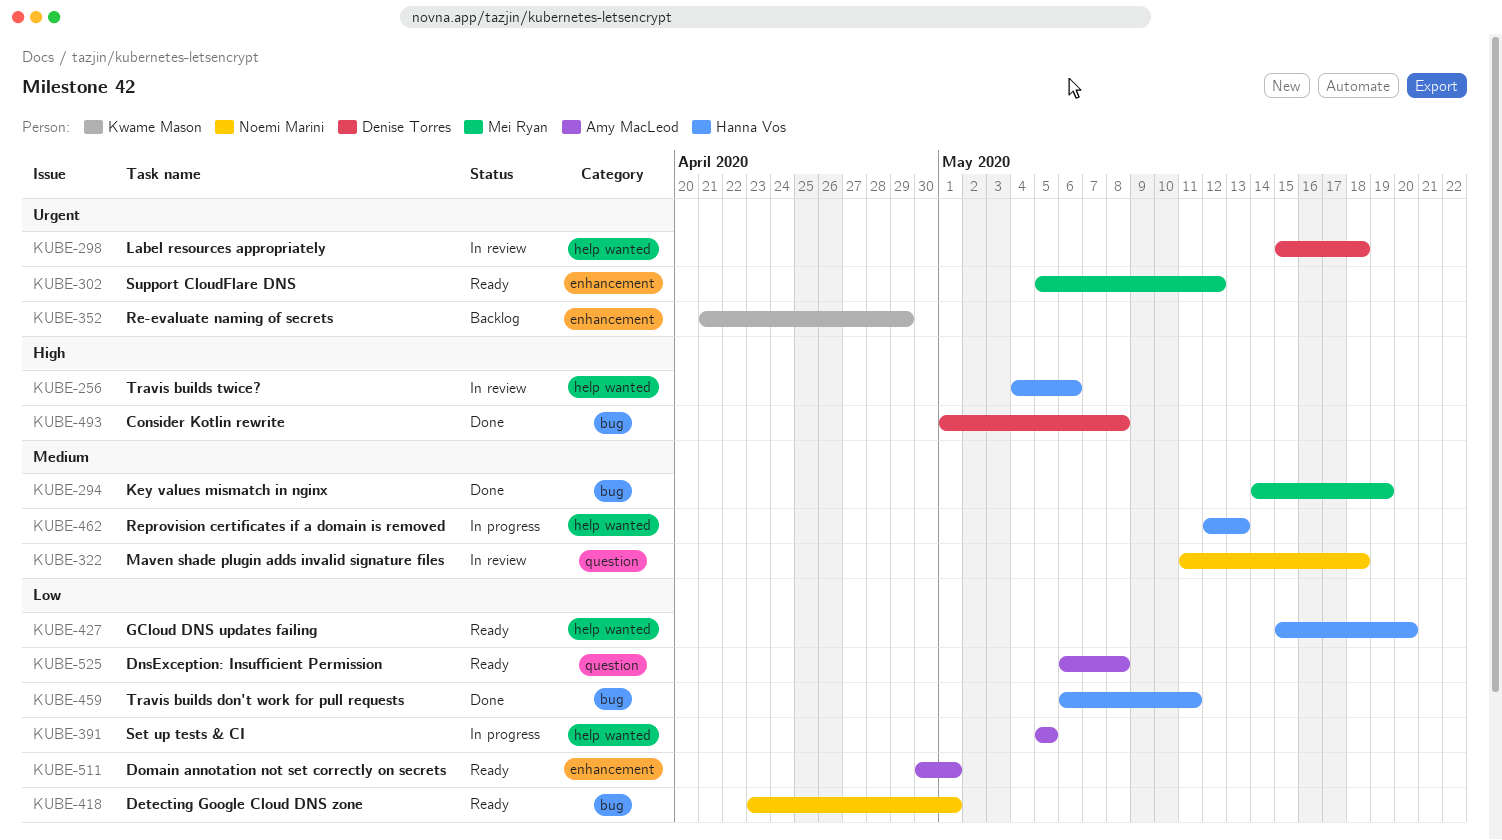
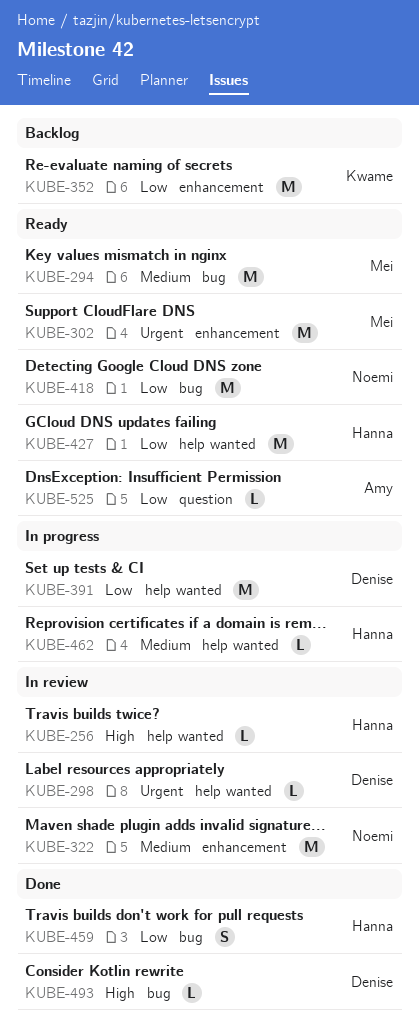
KUBE-294, status: Done -> Ready
KUBE-322, label: question -> enhancement
KUBE-352, priority: Urgent -> Low
KUBE-391, owner: Amy MacLeod -> Denise Torres
KUBE-511: present -> none

